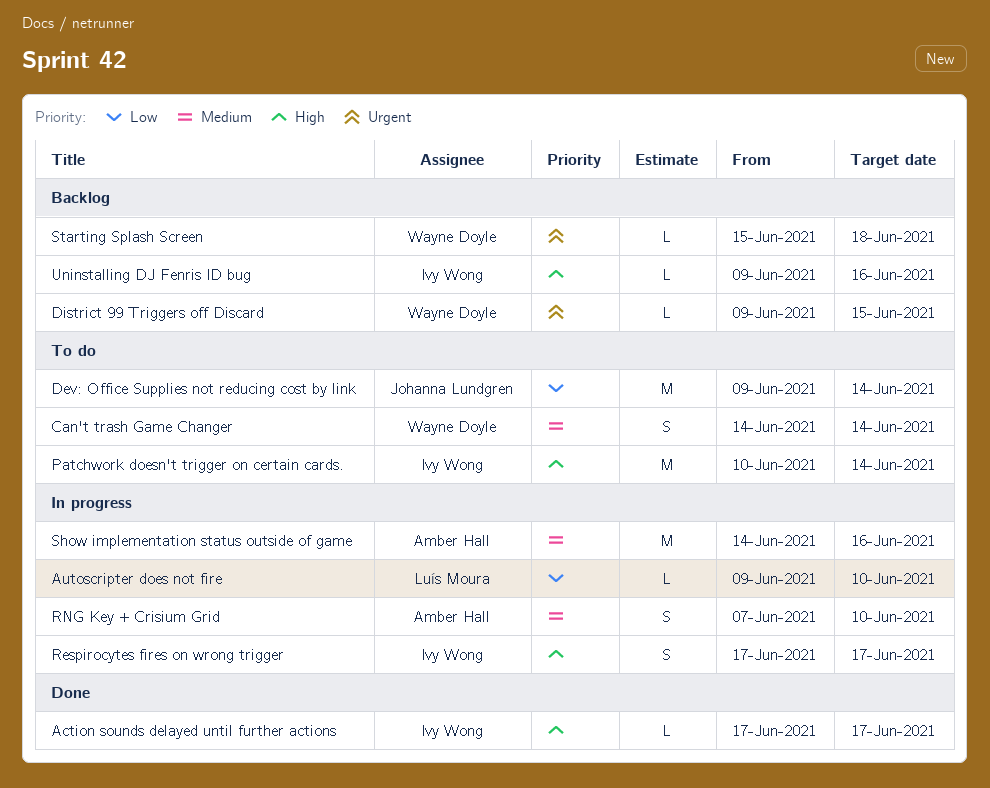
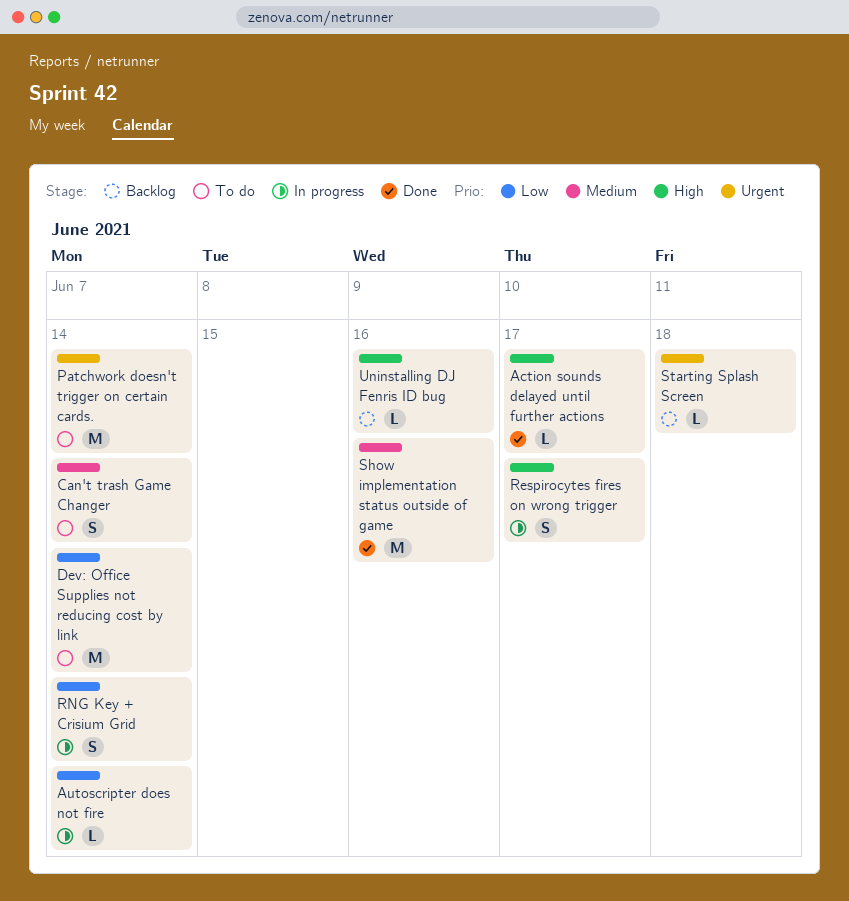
Autoscripter does not fire, due: Jun 10 -> Jun 14
District 99 Triggers off Discard: present -> none
Patchwork doesn't trigger on certain cards., priority: High -> Urgent
RNG Key + Crisium Grid, priority: Medium -> Low
RNG Key + Crisium Grid, due: Jun 10 -> Jun 14
Show implementation status outside of game, status: In progress -> Done

